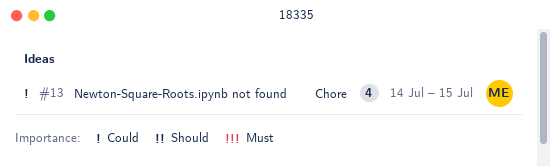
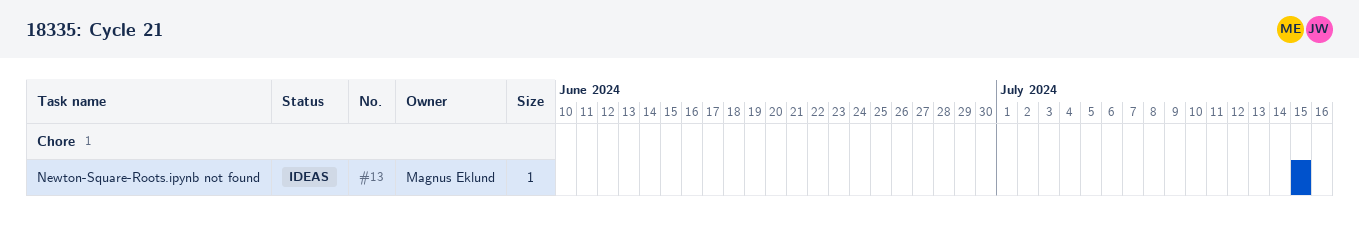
#13, estimate: 4 -> 1
#13, start: Jul 14 -> Jul 15

